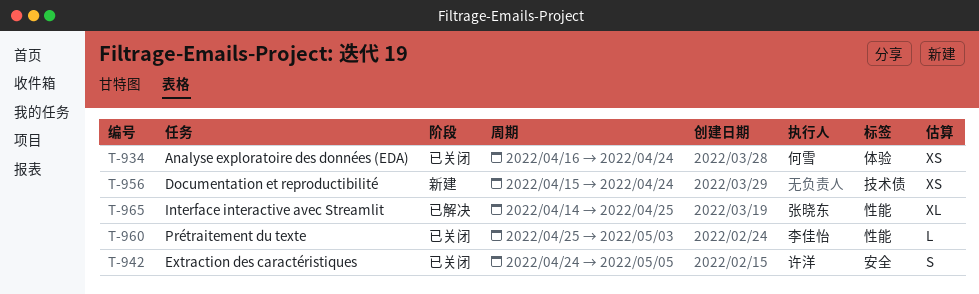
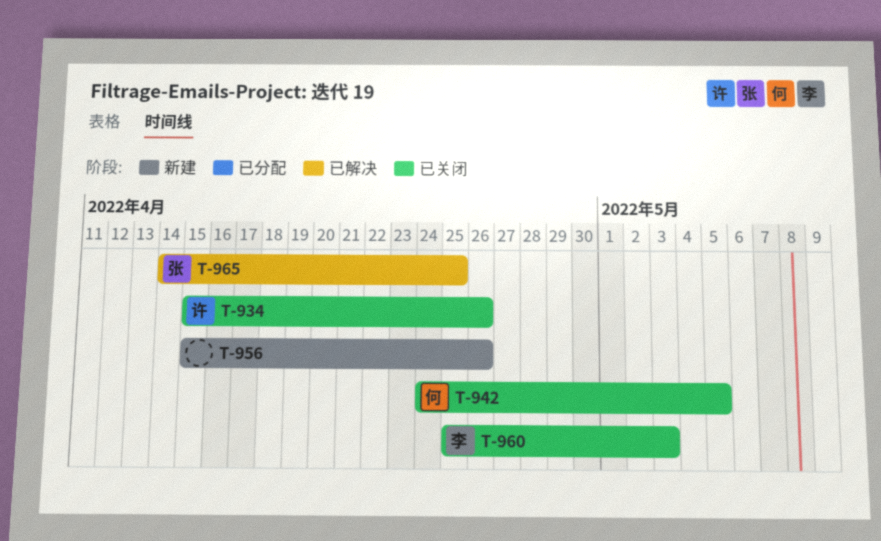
T-934, owner: 何雪 -> 许洋
T-934, start: Apr 16 -> Apr 15
T-934, due: Apr 24 -> Apr 26
T-942, owner: 许洋 -> 何雪
T-956, due: Apr 24 -> Apr 26

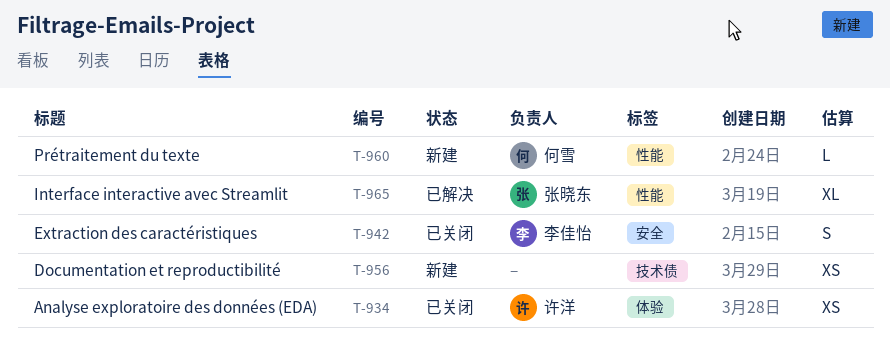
T-942, owner: 何雪 -> 李佳怡
T-960, status: 已关闭 -> 新建
T-960, owner: 李佳怡 -> 何雪

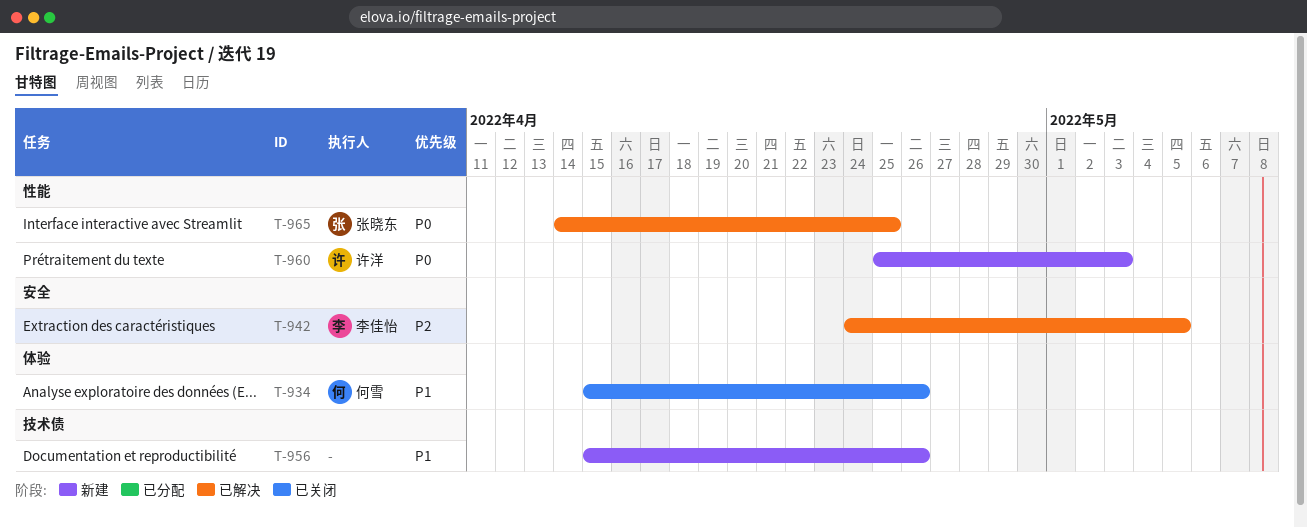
T-934, owner: 许洋 -> 何雪
T-942, status: 已关闭 -> 已解决
T-960, owner: 何雪 -> 许洋

